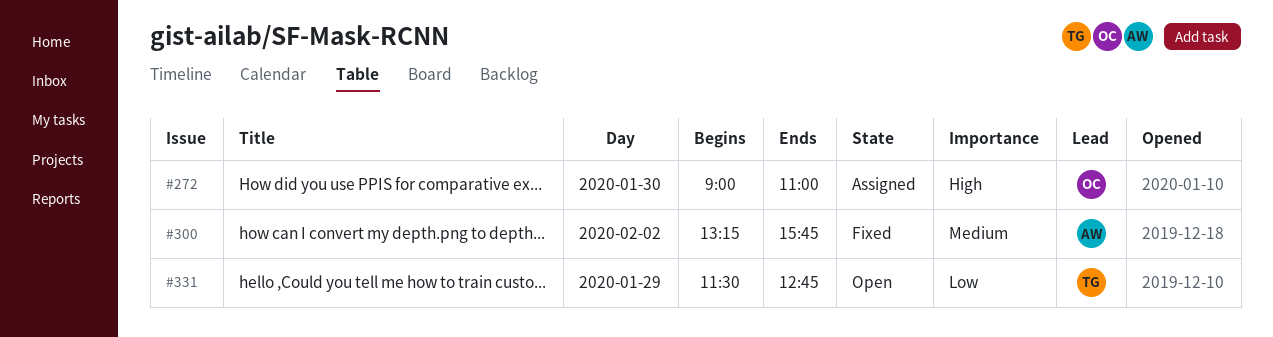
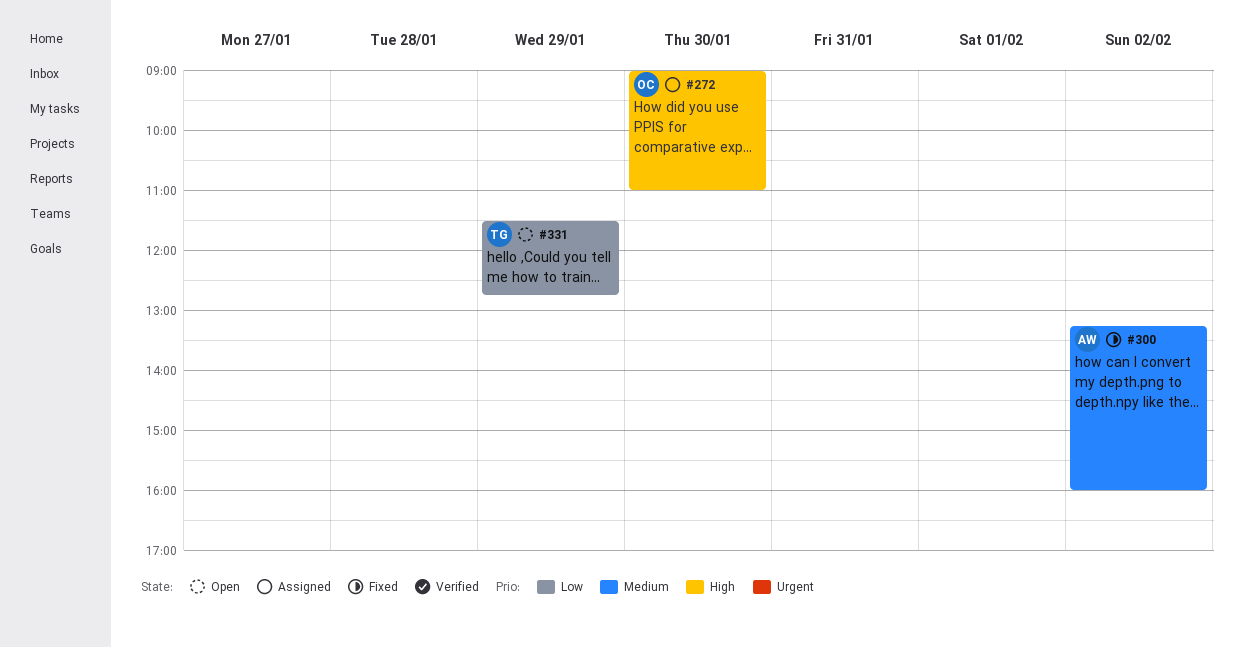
#300, ends: 15:45 -> 16:00

